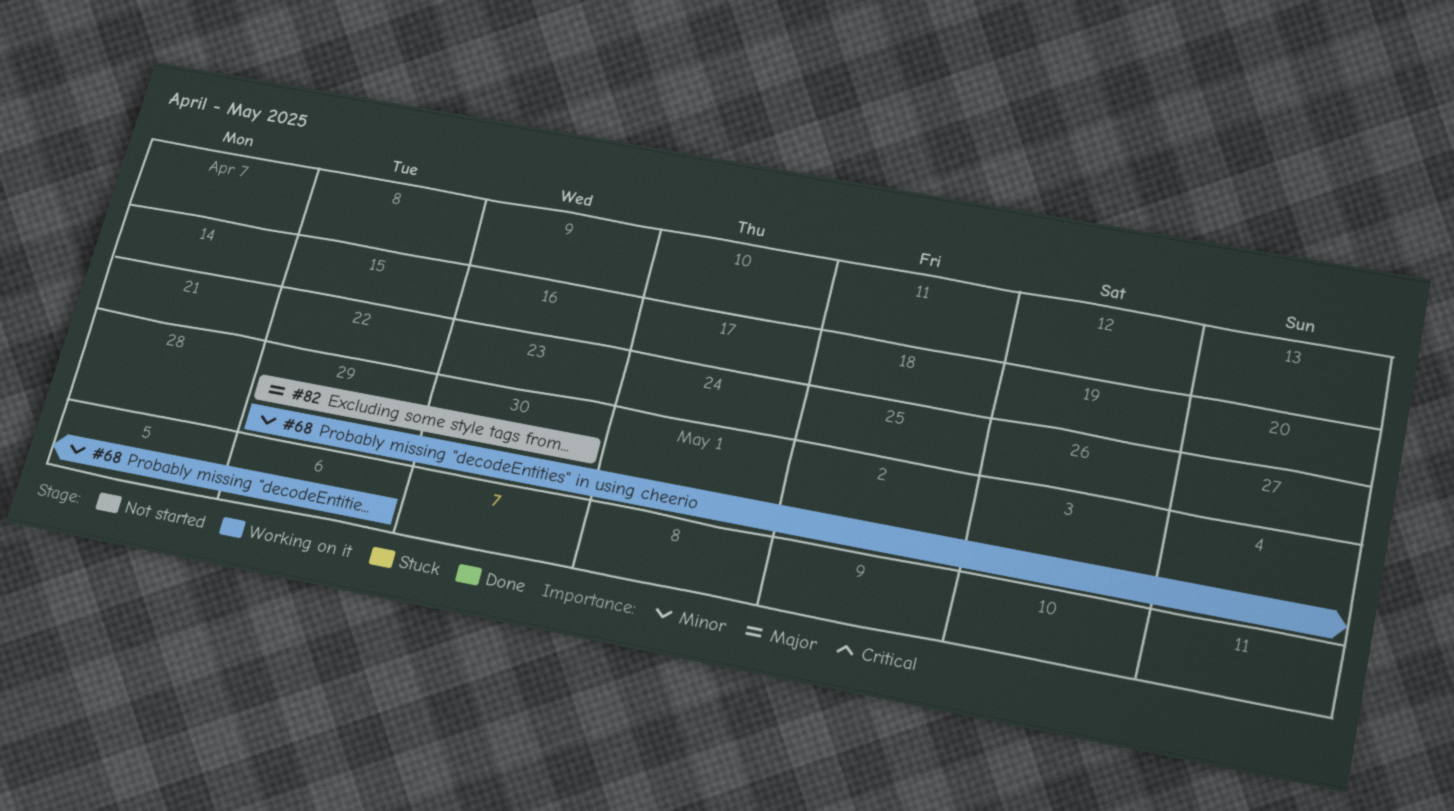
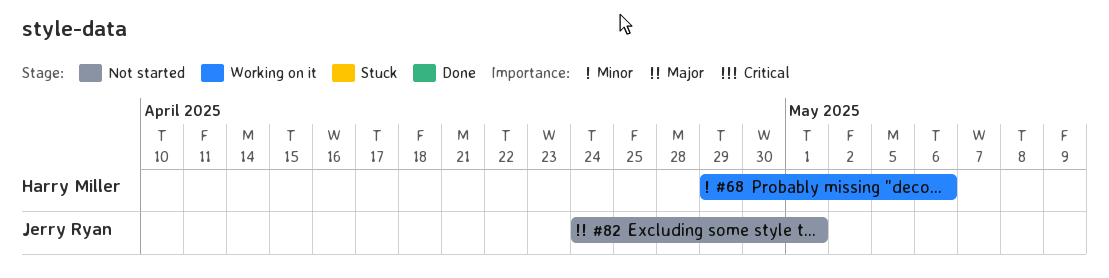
#82, start: Apr 29 -> Apr 24
#82, due: Apr 30 -> May 1

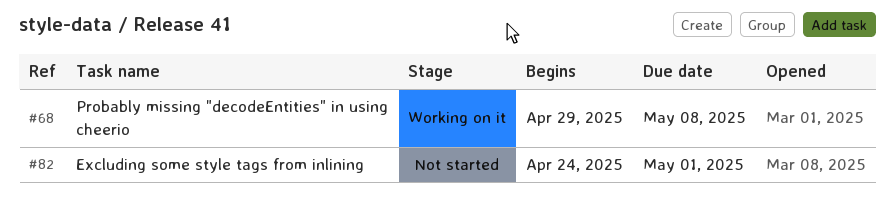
#68, due: May 6 -> May 8

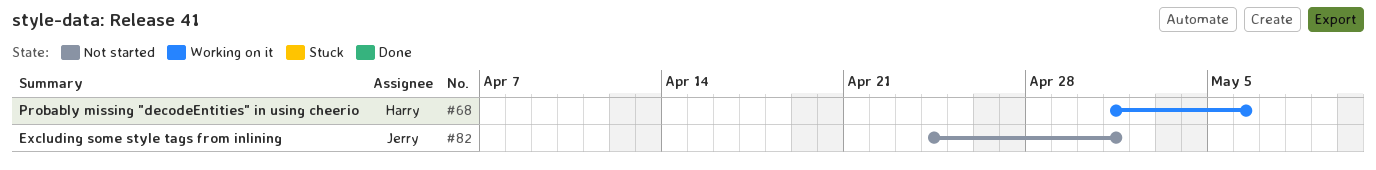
#68, start: Apr 29 -> May 1
#68, due: May 8 -> May 6

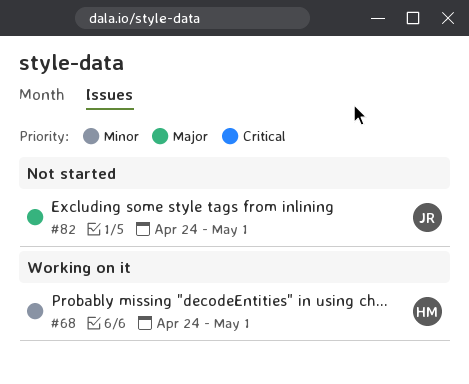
#68, start: May 1 -> Apr 24
#68, due: May 6 -> May 1

